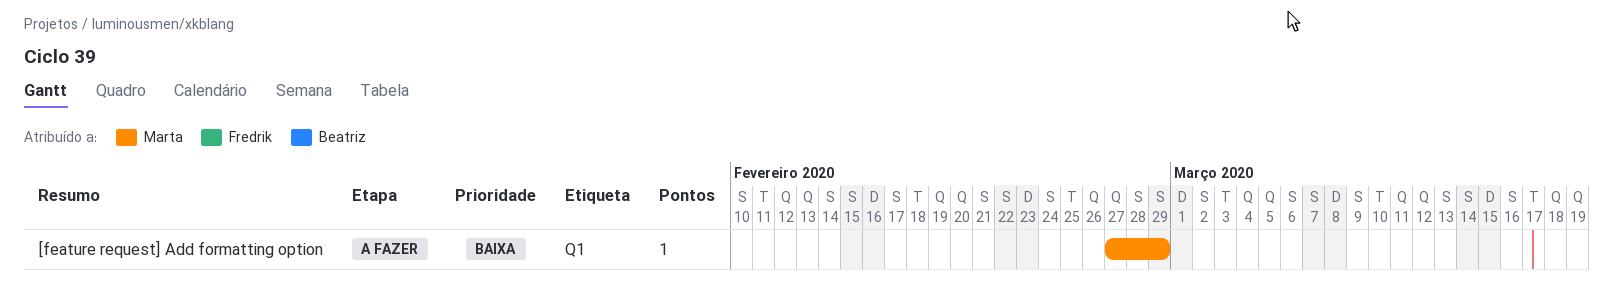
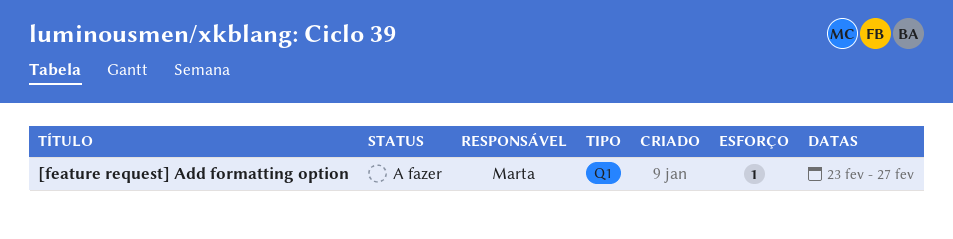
[feature request] Add formatting option, start: Feb 27 -> Feb 23
[feature request] Add formatting option, due: Feb 29 -> Feb 27

